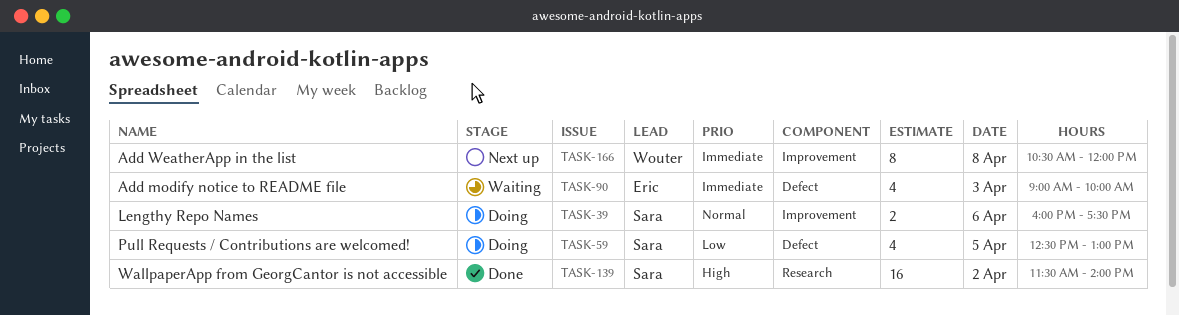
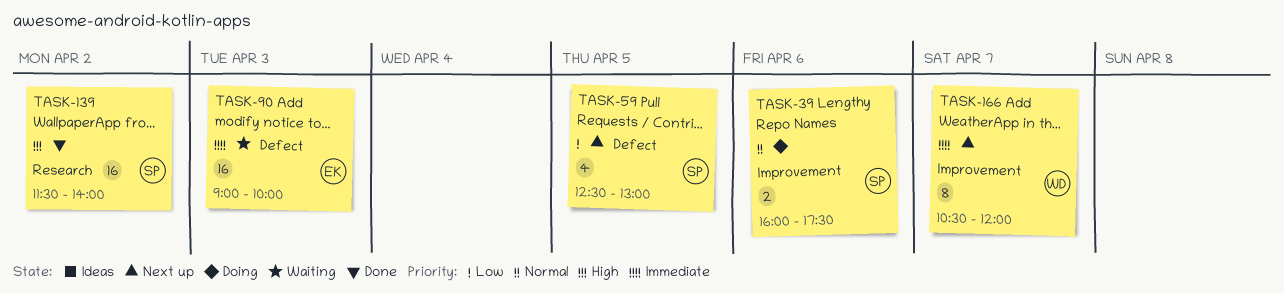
TASK-59, status: Doing -> Next up
TASK-90, estimate: 4 -> 16
TASK-166, day: Apr 8 -> Apr 7

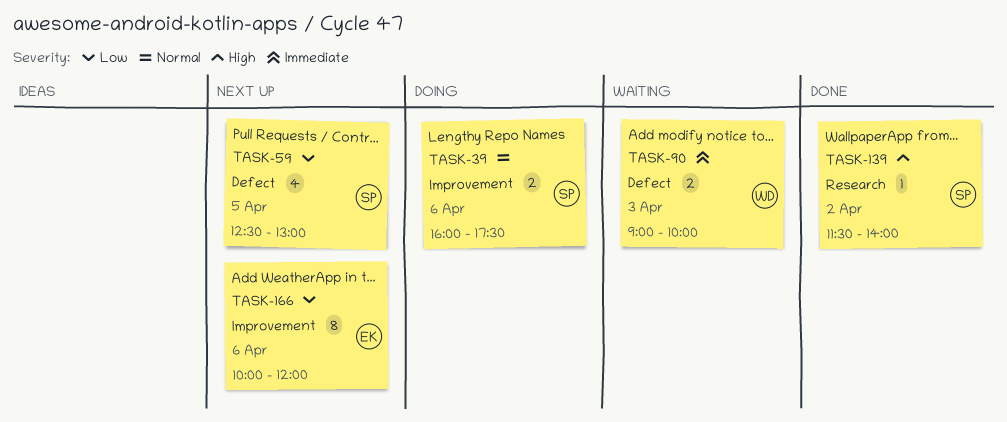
TASK-90, owner: EK -> WD
TASK-90, estimate: 16 -> 2
TASK-139, estimate: 16 -> 1
TASK-166, owner: WD -> EK
TASK-166, priority: Immediate -> Low
TASK-166, day: Apr 7 -> Apr 6
TASK-166, begins: 10:30 -> 10:00

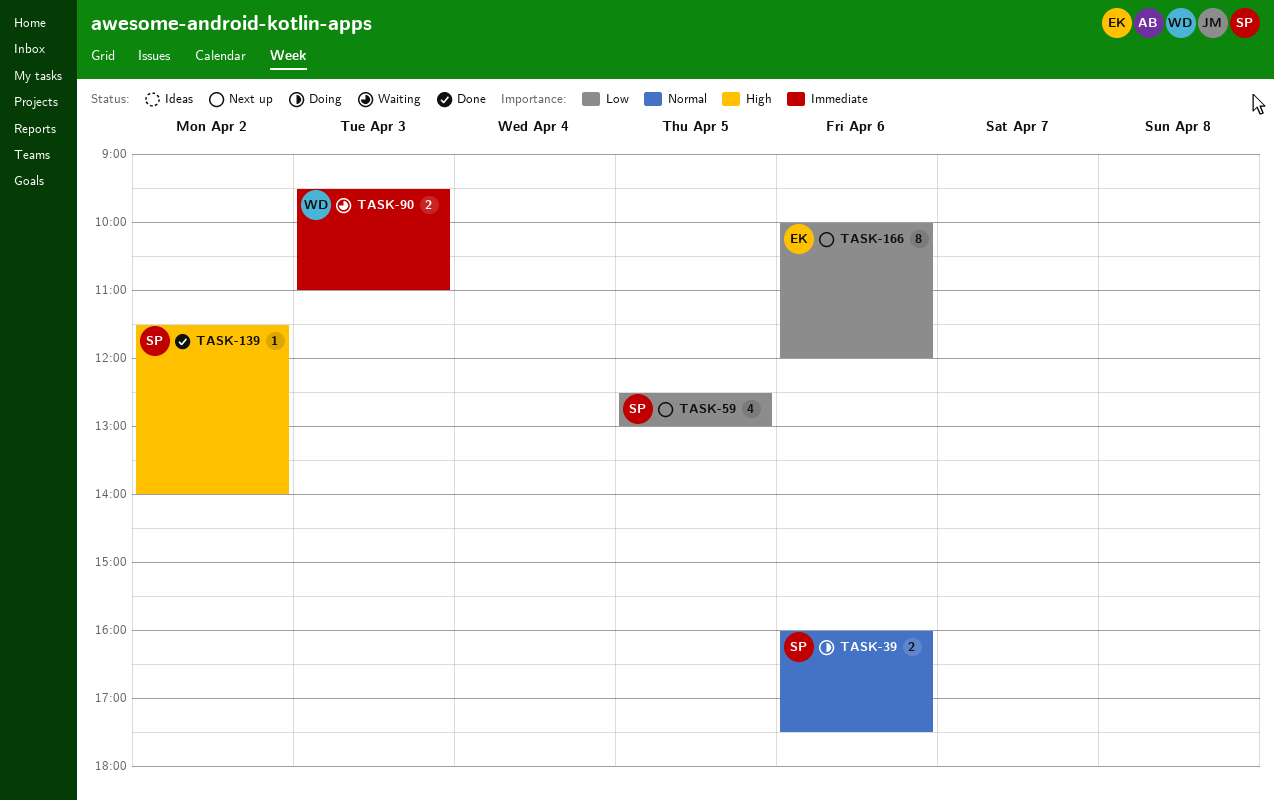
TASK-90, begins: 09:00 -> 09:30
TASK-90, ends: 10:00 -> 11:00

